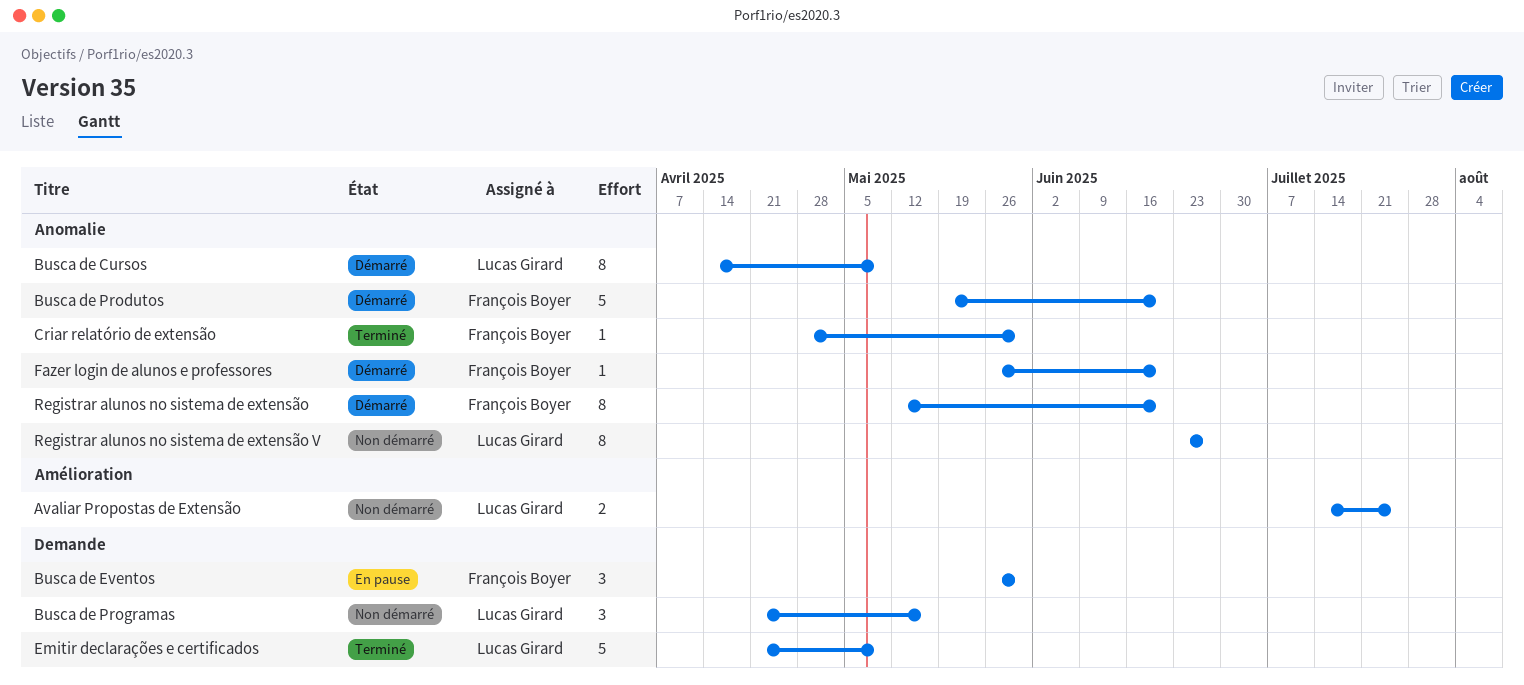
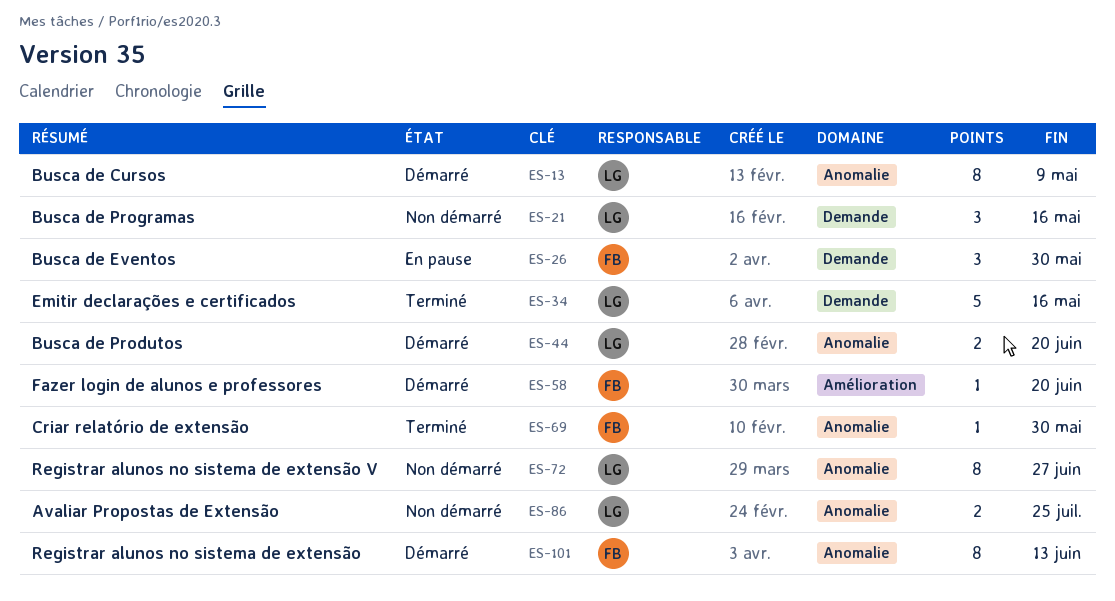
Avaliar Propostas de Extensão, label: Amélioration -> Anomalie
Busca de Produtos, owner: François Boyer -> Lucas Girard
Busca de Produtos, estimate: 5 -> 2
Emitir declarações e certificados, due: May 9 -> May 16
Fazer login de alunos e professores, label: Anomalie -> Amélioration
Registrar alunos no sistema de extensão, due: Jun 20 -> Jun 13

